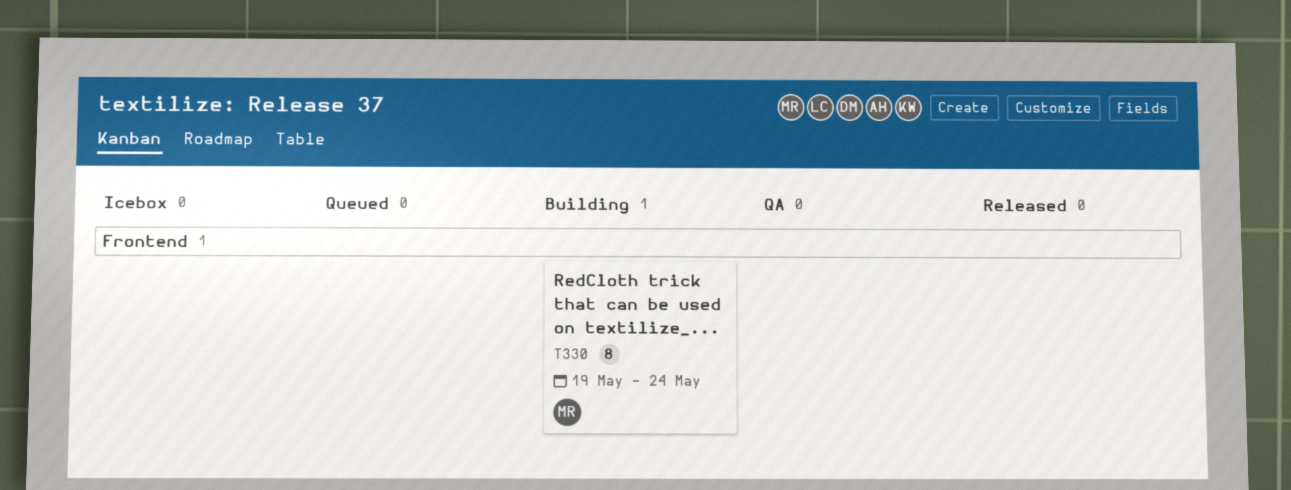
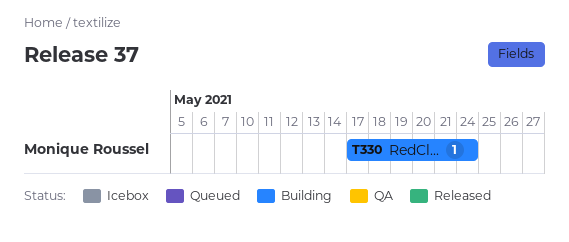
T330, estimate: 8 -> 1
T330, start: May 19 -> May 17

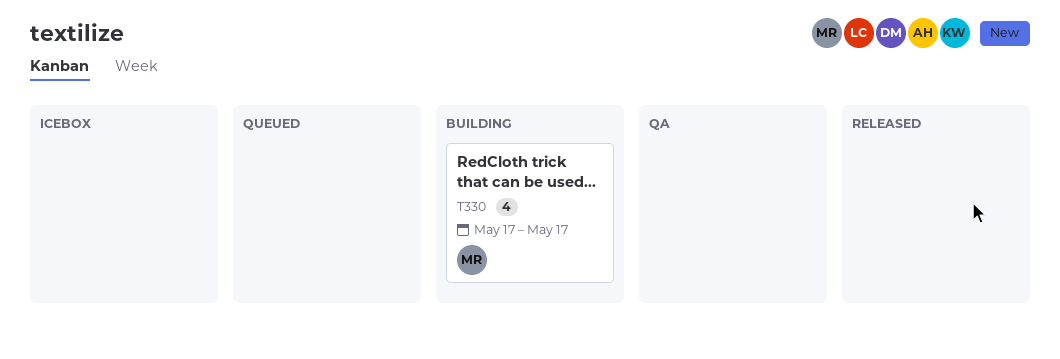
T330, estimate: 1 -> 4
T330, due: May 24 -> May 17

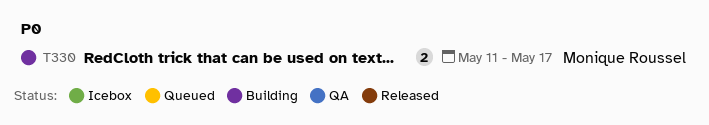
T330, estimate: 4 -> 2
T330, start: May 17 -> May 11

